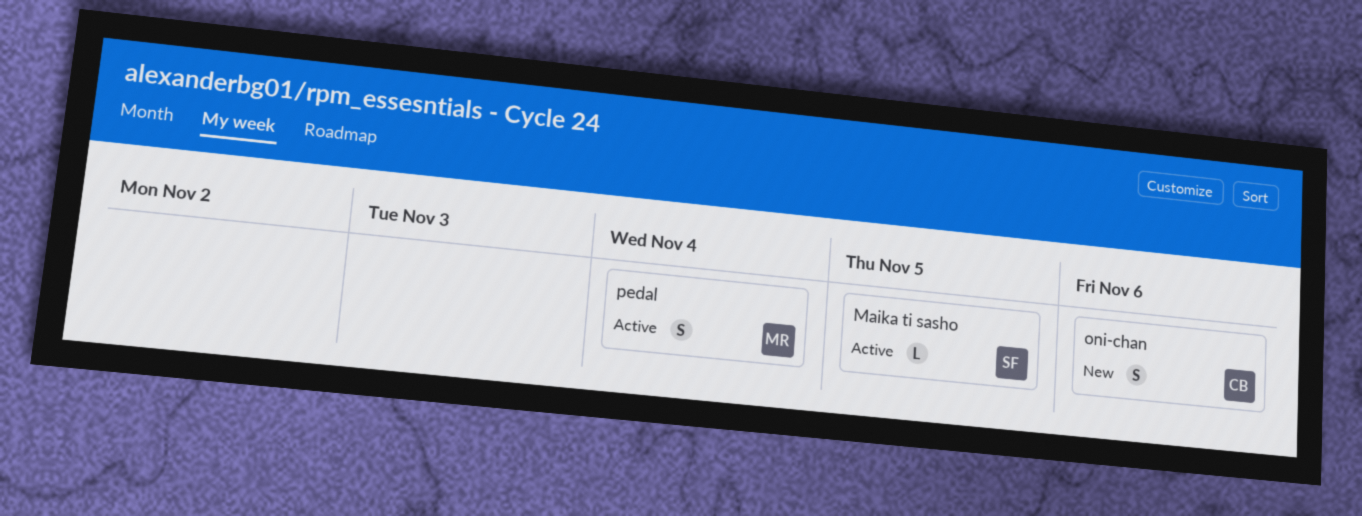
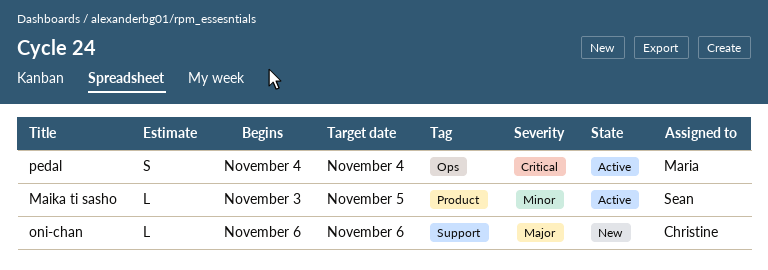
oni-chan, estimate: S -> L

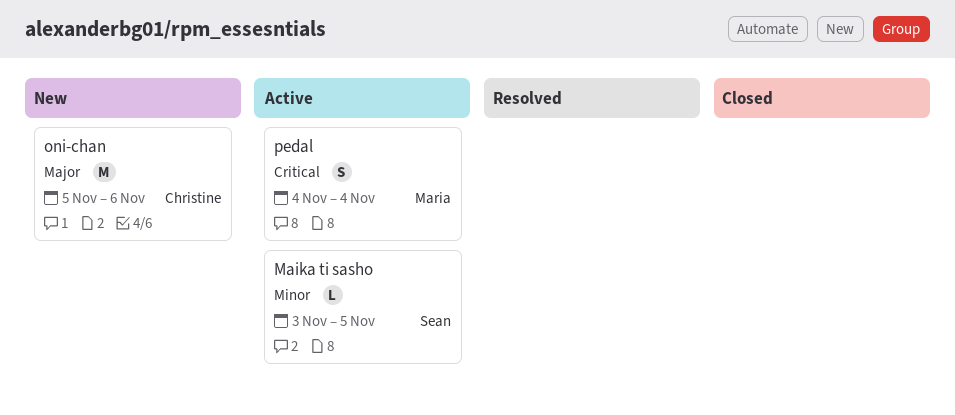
oni-chan, estimate: L -> M
oni-chan, start: Nov 6 -> Nov 5

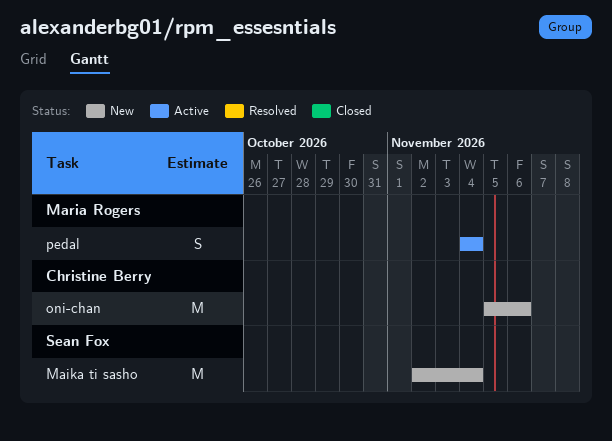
Maika ti sasho, status: Active -> New
Maika ti sasho, estimate: L -> M
Maika ti sasho, start: Nov 3 -> Nov 2
Maika ti sasho, due: Nov 5 -> Nov 4

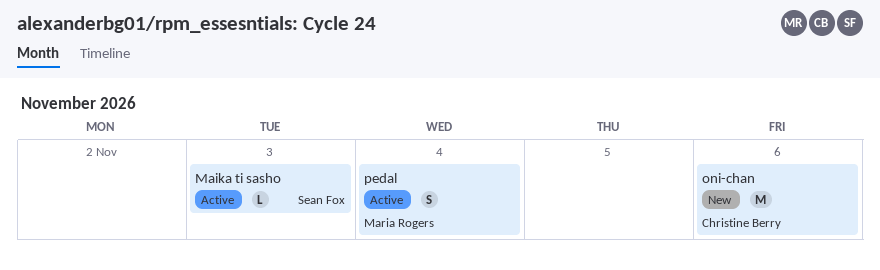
Maika ti sasho, status: New -> Active
Maika ti sasho, estimate: M -> L
Maika ti sasho, due: Nov 4 -> Nov 3

